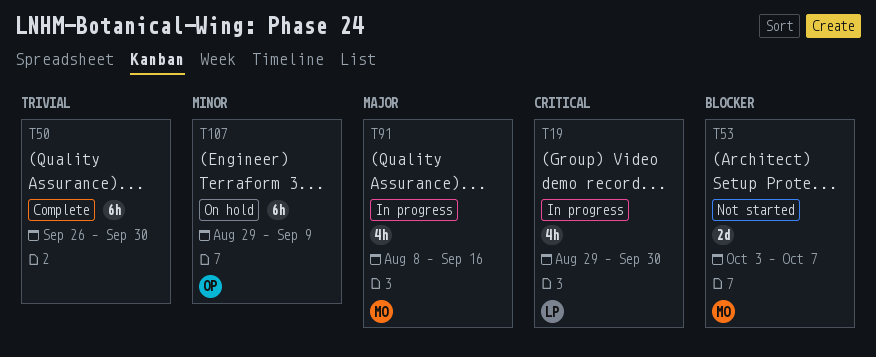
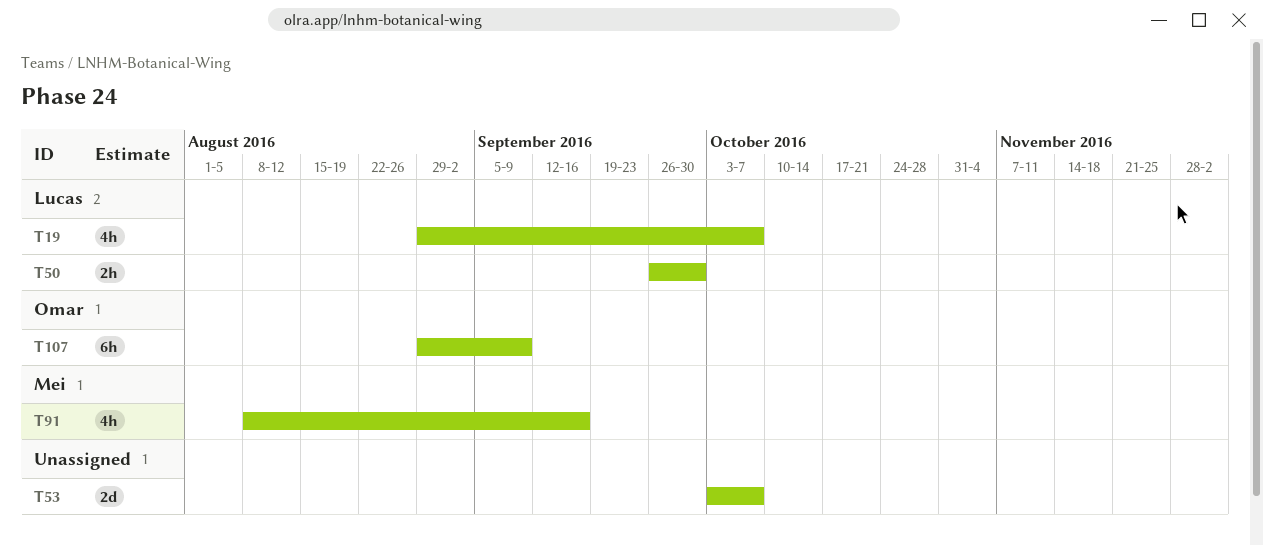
T19, due: Sep 30 -> Oct 7
T50, owner: none -> Lucas
T50, estimate: 6h -> 2h
T53, owner: Mei -> none

